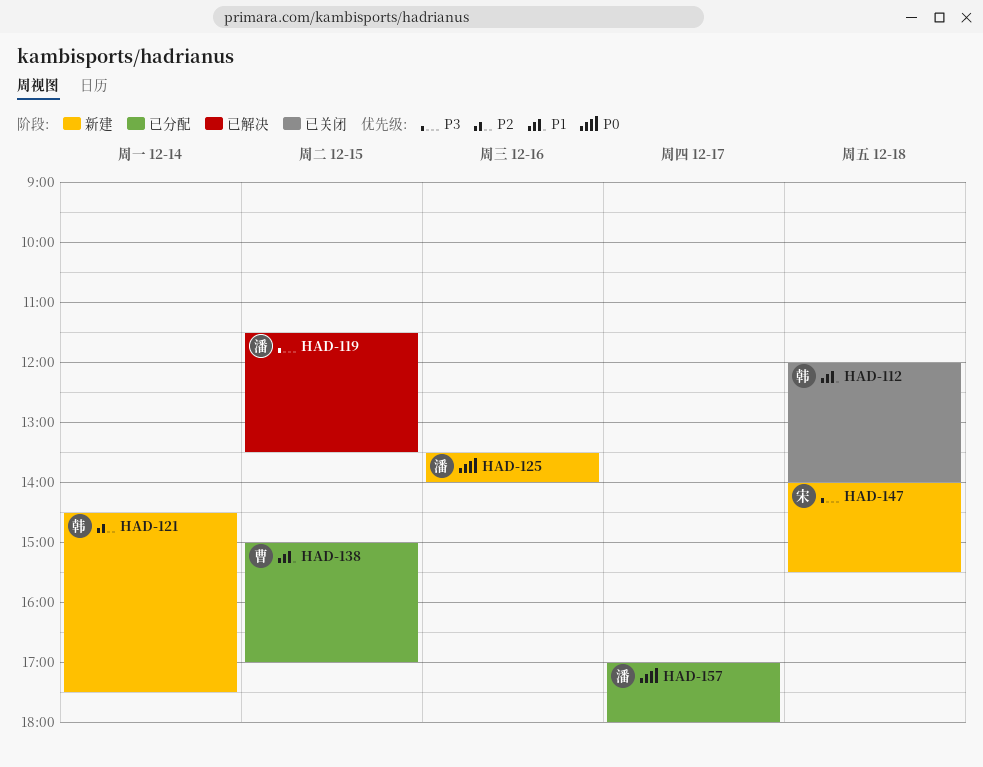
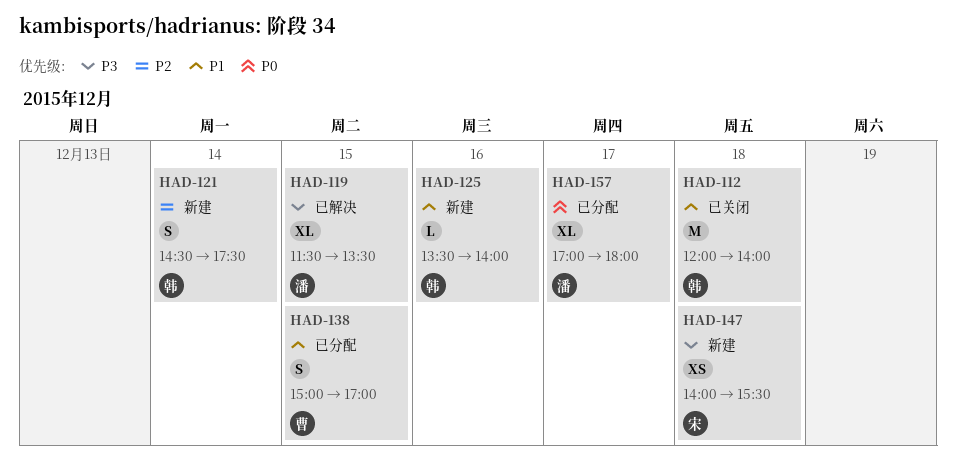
HAD-125, owner: 潘 -> 韩
HAD-125, priority: P0 -> P1

